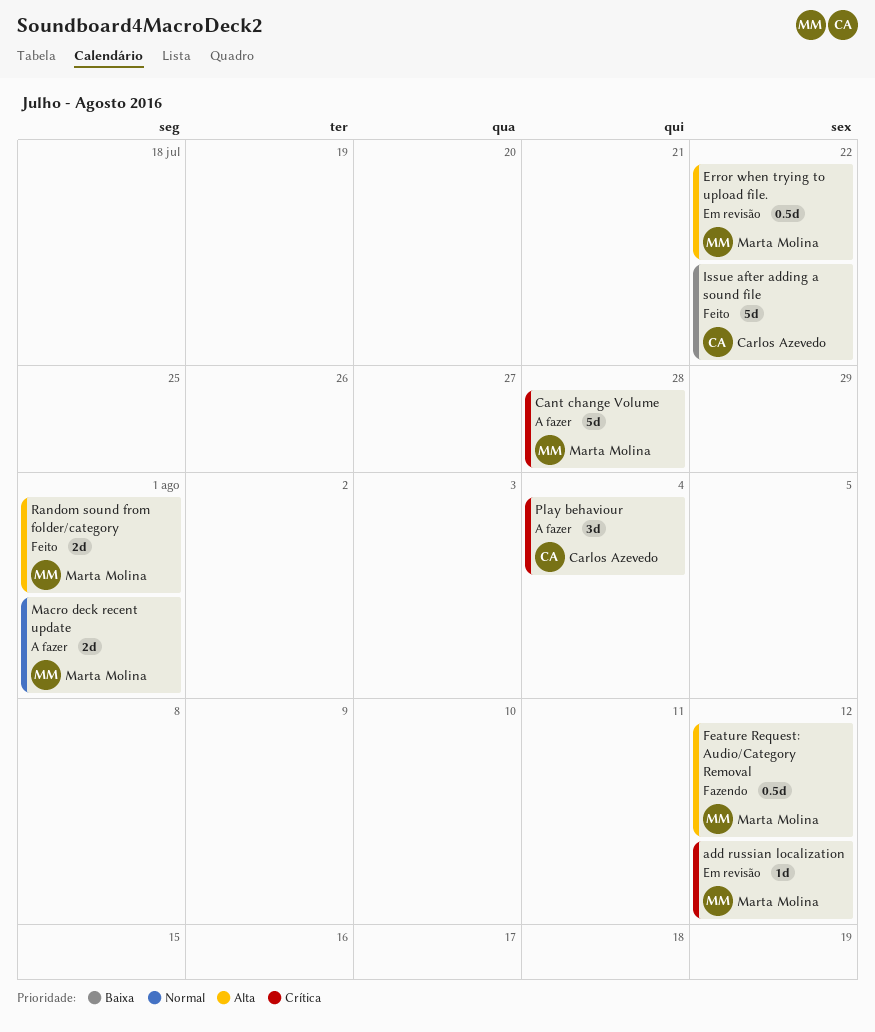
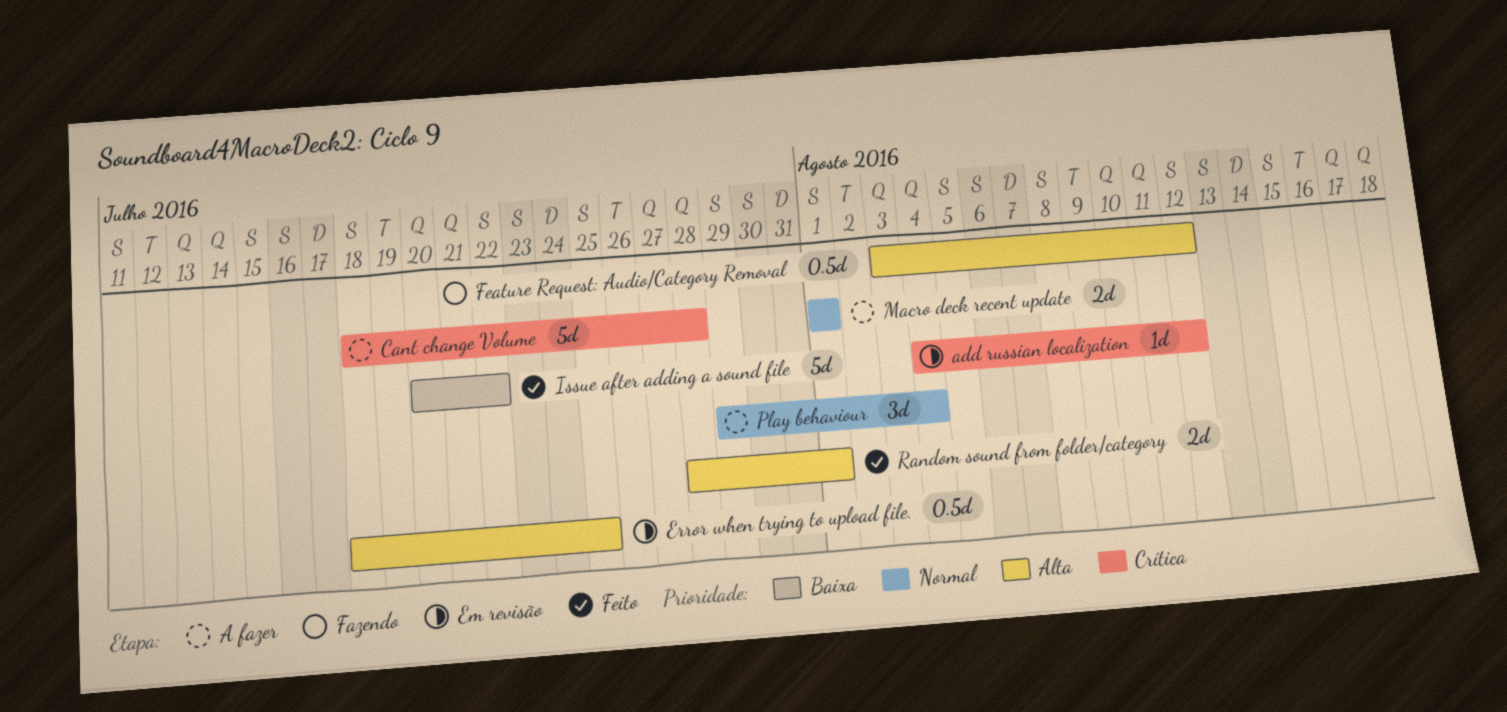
Error when trying to upload file., due: Jul 22 -> Jul 25
Play behaviour, priority: Crítica -> Normal

